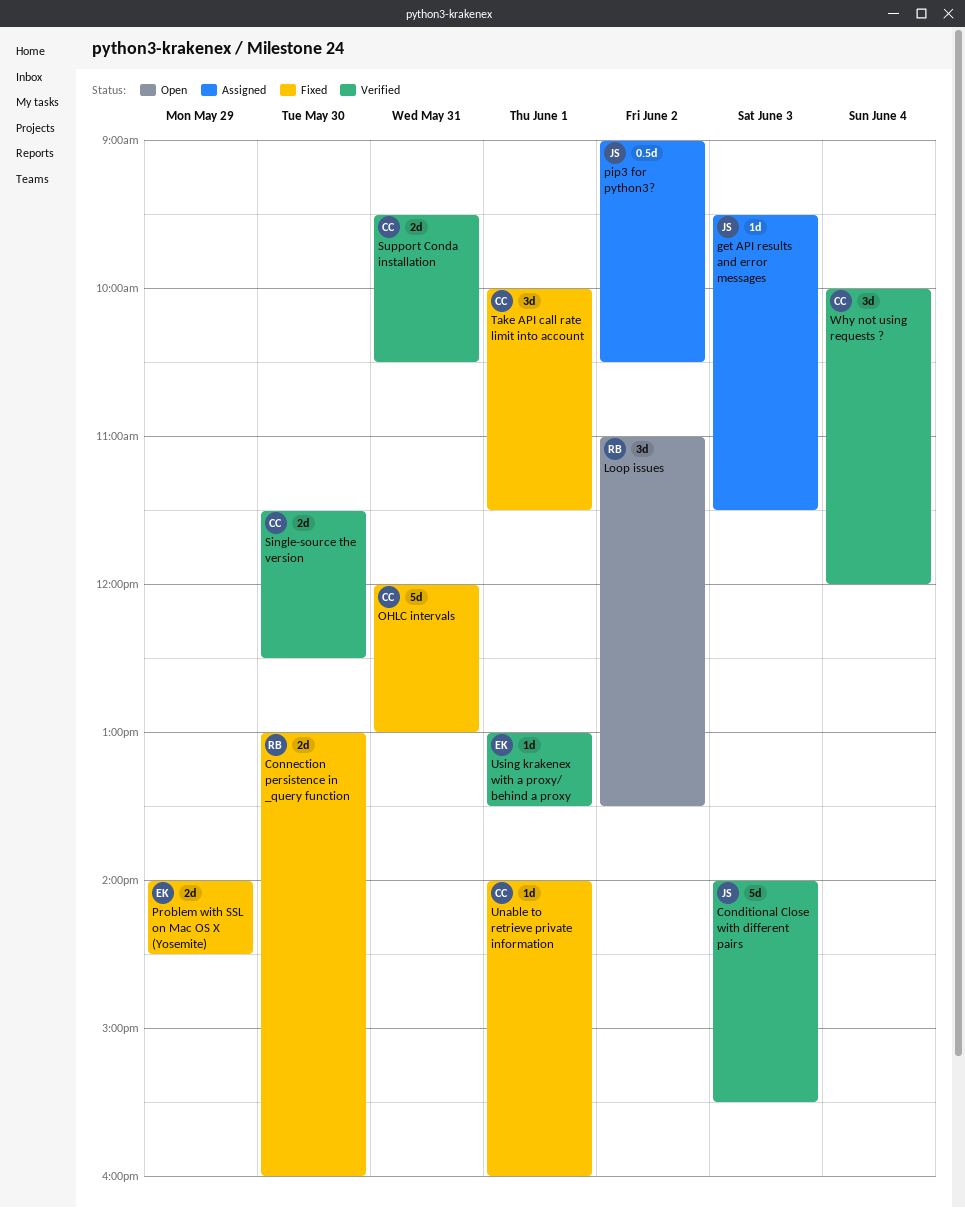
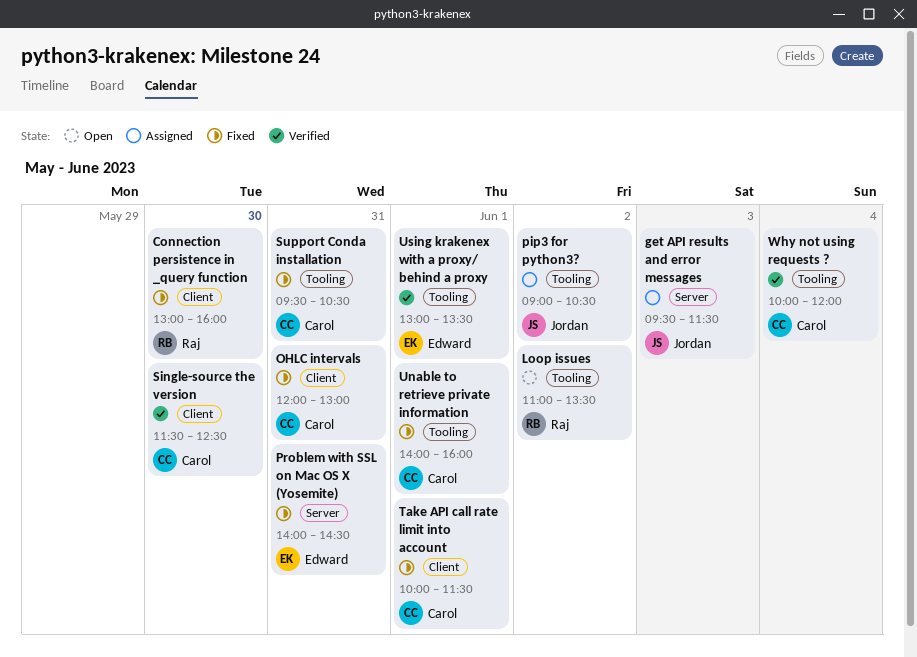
Conditional Close with different pairs: present -> none
Problem with SSL on Mac OS X (Yosemite), day: May 29 -> May 31
Support Conda installation, status: Verified -> Fixed

